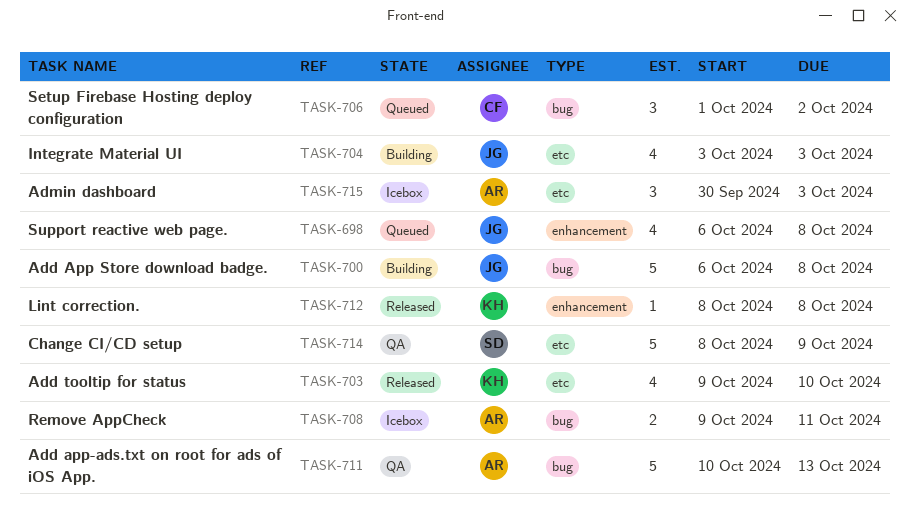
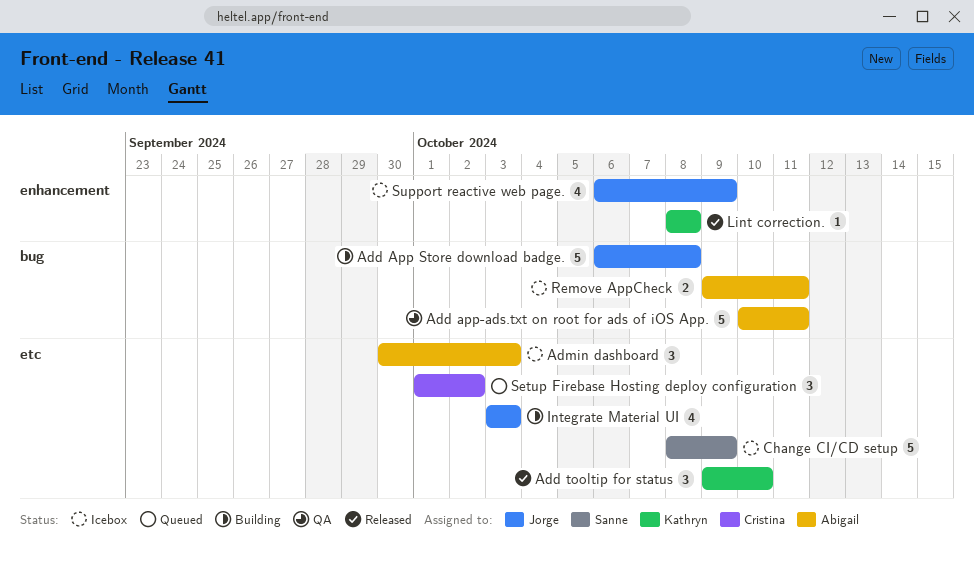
Add app-ads.txt on root for ads of iOS App., due: Oct 13 -> Oct 11
Add tooltip for status, estimate: 4 -> 3
Change CI/CD setup, status: QA -> Icebox
Setup Firebase Hosting deploy configuration, label: bug -> etc
Support reactive web page., status: Queued -> Icebox
Support reactive web page., due: Oct 8 -> Oct 9

